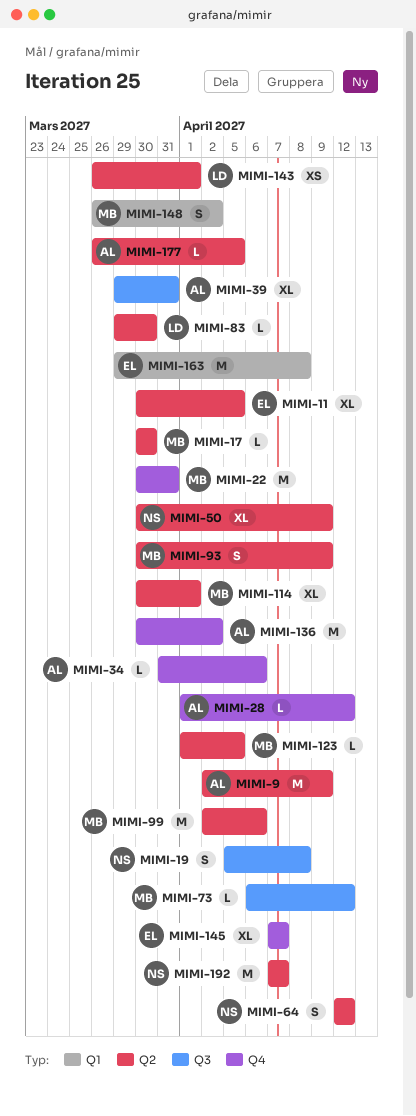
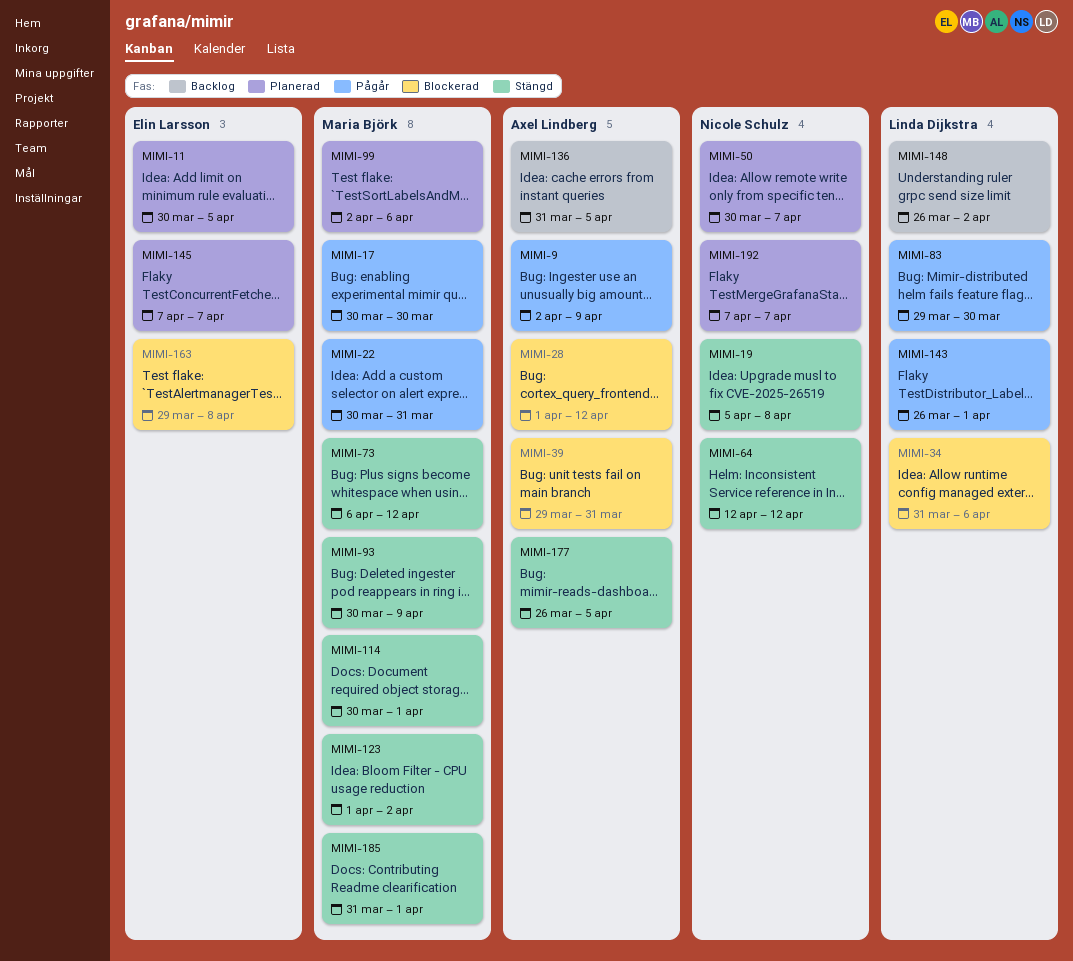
MIMI-34, owner: Axel Lindberg -> Linda Dijkstra
MIMI-50, due: Apr 9 -> Apr 7
MIMI-123, due: Apr 5 -> Apr 2
MIMI-136, start: Mar 30 -> Mar 31
MIMI-136, due: Apr 2 -> Apr 5
MIMI-148, owner: Maria Björk -> Linda Dijkstra
MIMI-185: none -> present

